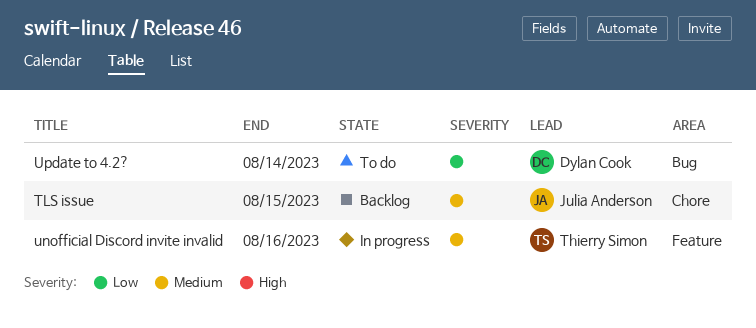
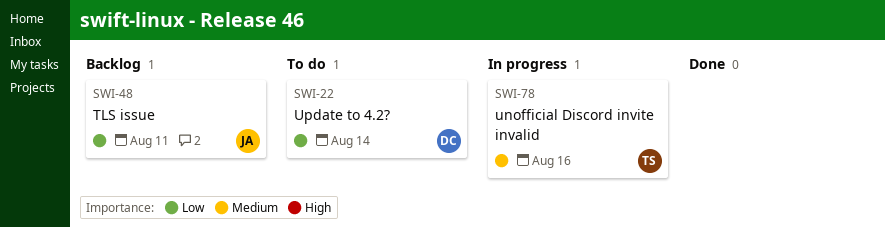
TLS issue, priority: Medium -> Low
TLS issue, due: Aug 15 -> Aug 11

